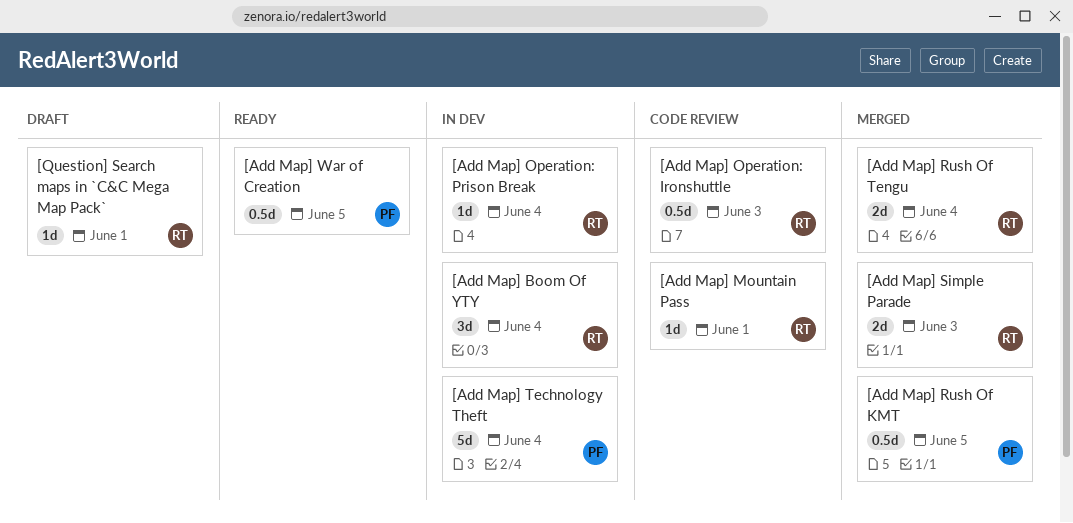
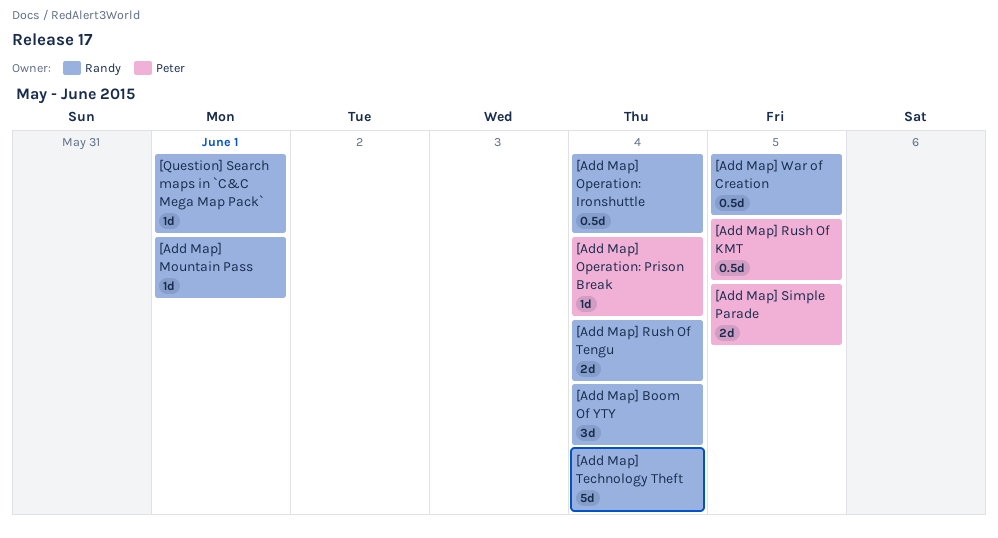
[Add Map] Operation: Ironshuttle, due: Jun 3 -> Jun 4
[Add Map] Operation: Prison Break, owner: Randy -> Peter
[Add Map] Simple Parade, owner: Randy -> Peter
[Add Map] Simple Parade, due: Jun 3 -> Jun 5
[Add Map] Technology Theft, owner: Peter -> Randy
[Add Map] War of Creation, owner: Peter -> Randy

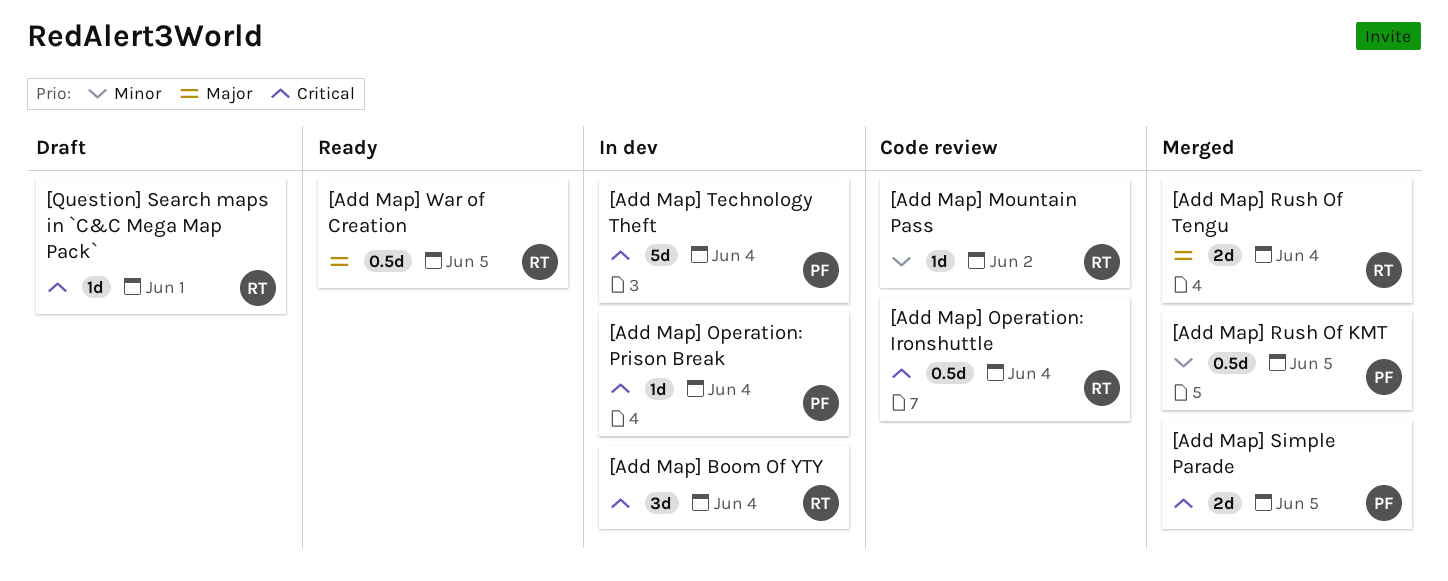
[Add Map] Mountain Pass, due: Jun 1 -> Jun 2
[Add Map] Technology Theft, owner: Randy -> Peter

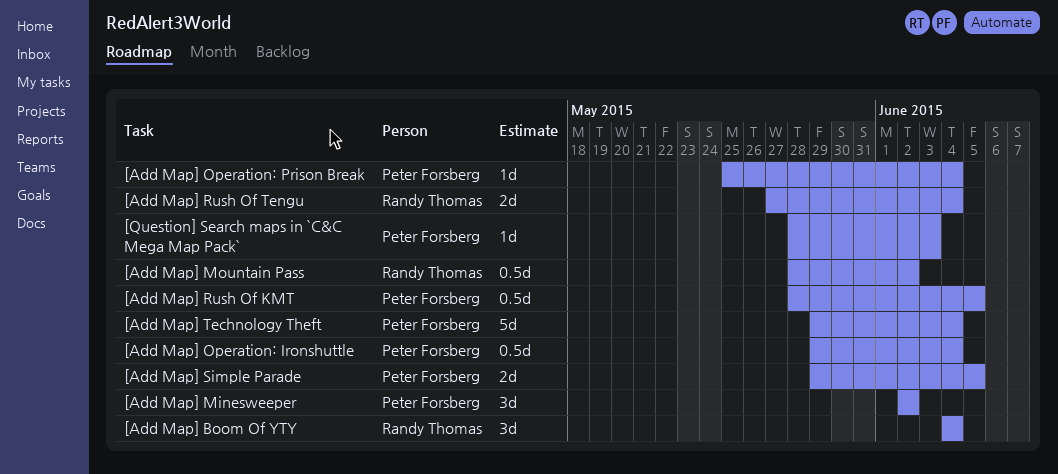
[Add Map] Minesweeper: none -> present
[Add Map] Mountain Pass, estimate: 1d -> 0.5d
[Add Map] Operation: Ironshuttle, owner: Randy Thomas -> Peter Forsberg
[Add Map] War of Creation: present -> none
[Question] Search maps in `C&C Mega Map Pack`, owner: Randy Thomas -> Peter Forsberg
[Question] Search maps in `C&C Mega Map Pack`, due: Jun 1 -> Jun 3

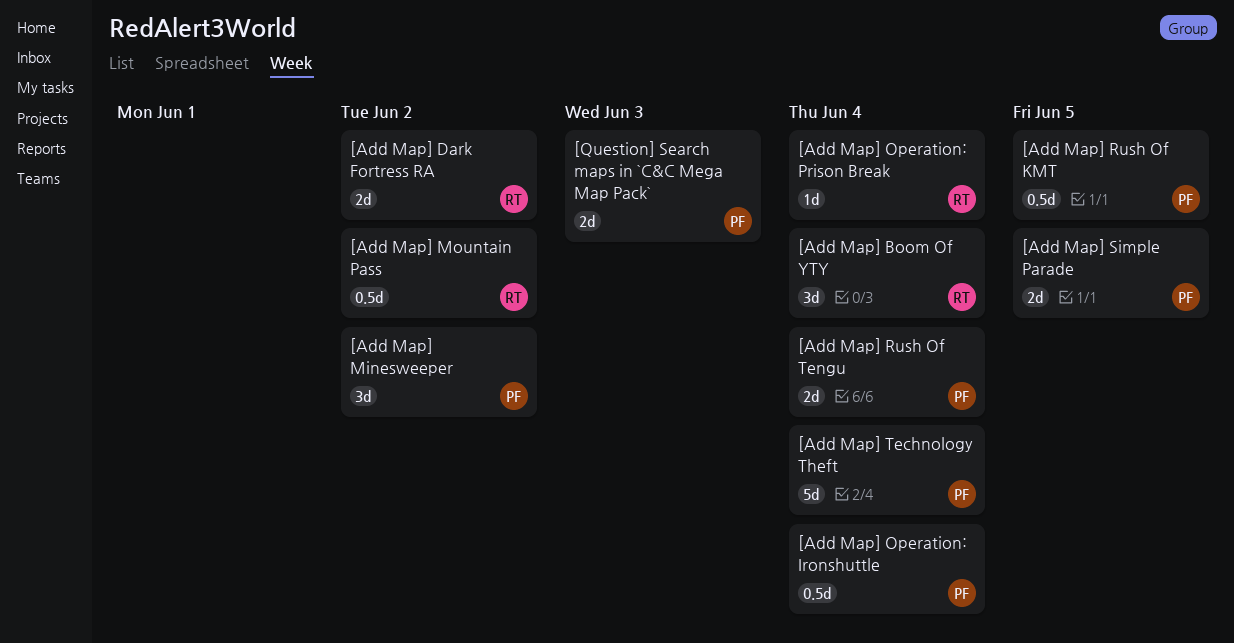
[Add Map] Dark Fortress RA: none -> present
[Add Map] Operation: Prison Break, owner: Peter Forsberg -> Randy Thomas
[Add Map] Rush Of Tengu, owner: Randy Thomas -> Peter Forsberg
[Question] Search maps in `C&C Mega Map Pack`, estimate: 1d -> 2d

